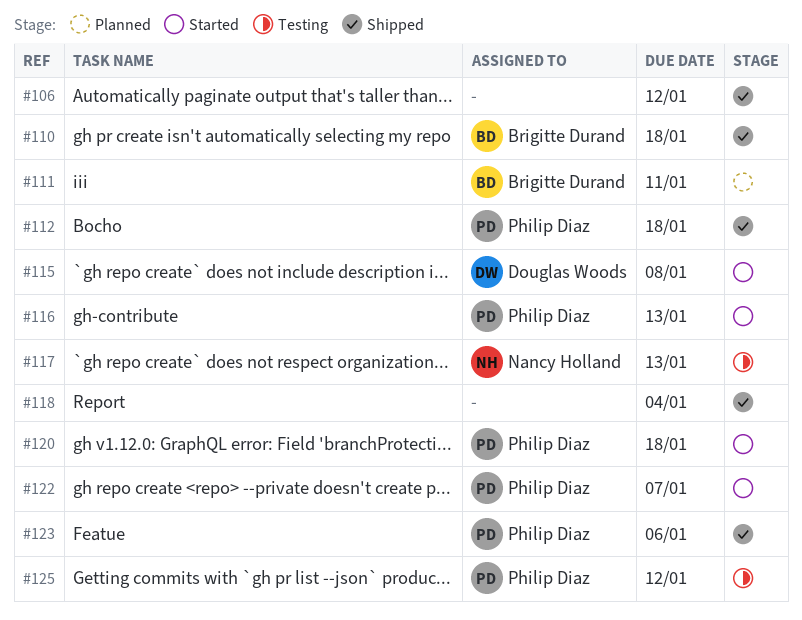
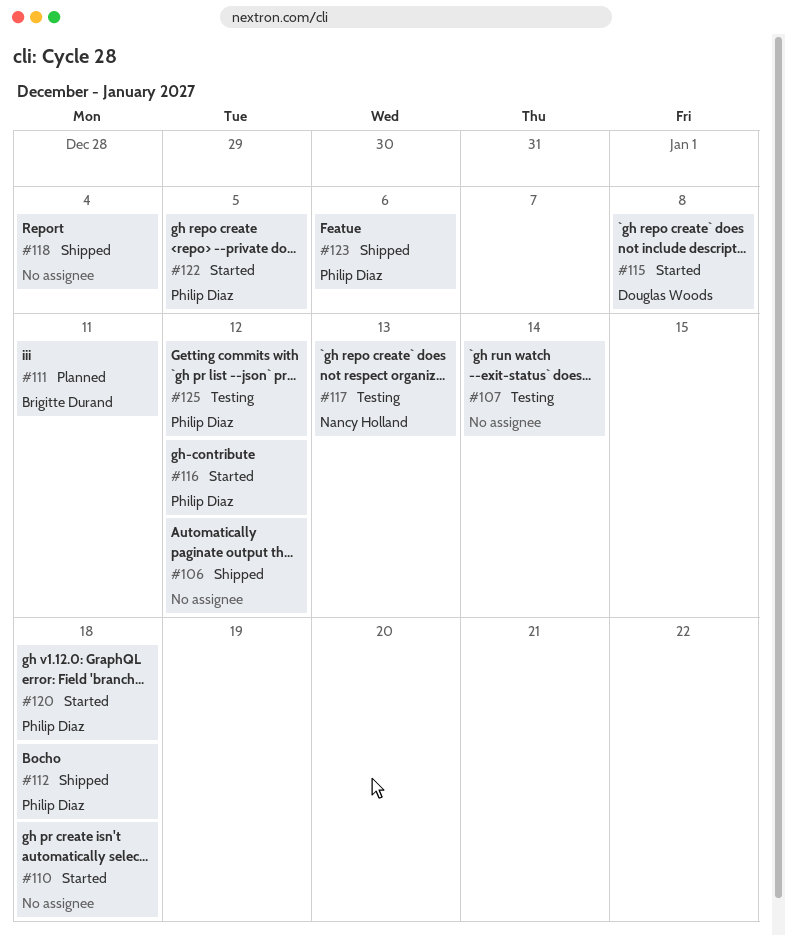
#107: none -> present
#110, status: Shipped -> Started
#110, owner: Brigitte Durand -> none
#116, due: Jan 13 -> Jan 12
#122, due: Jan 7 -> Jan 5

